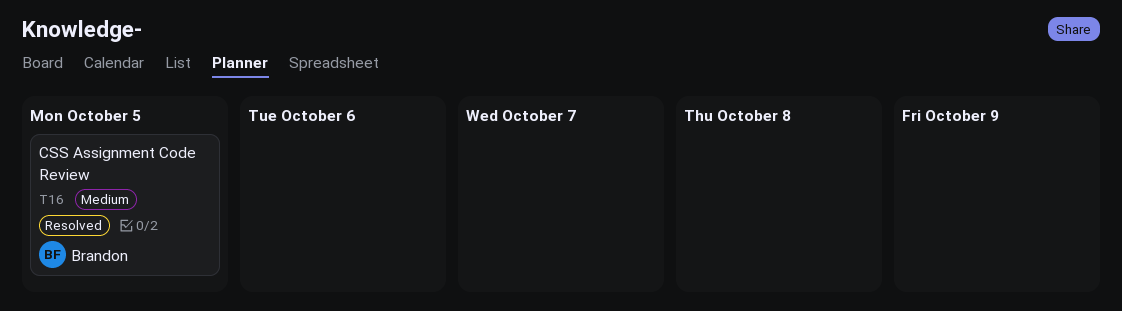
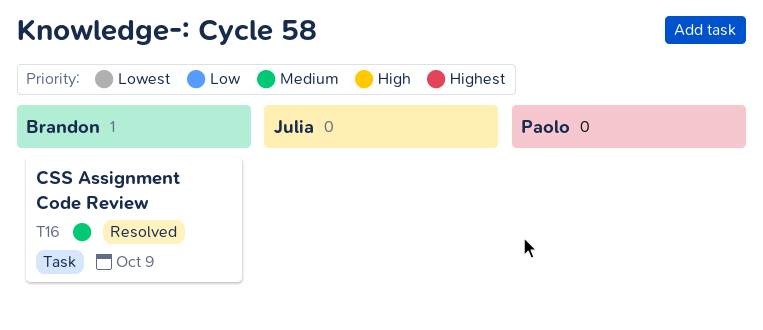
T16, due: Oct 5 -> Oct 9

